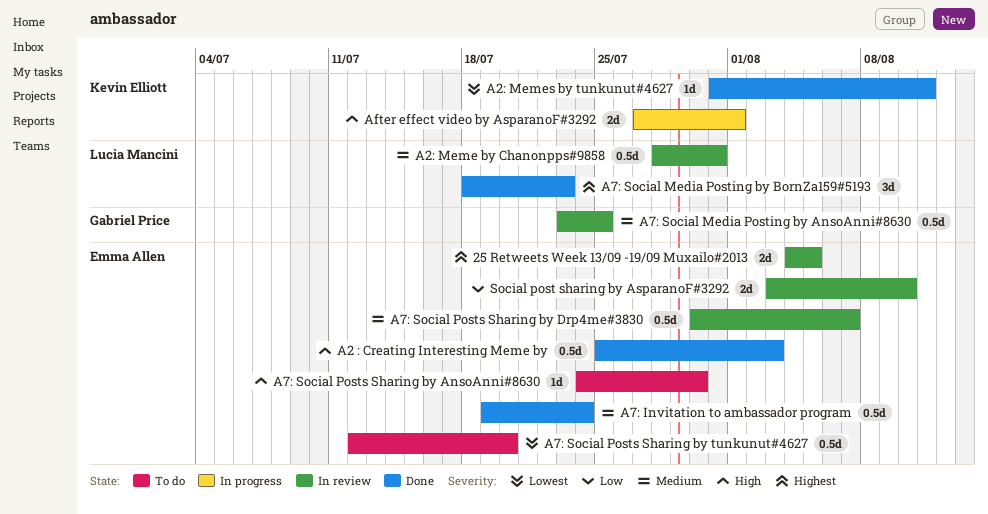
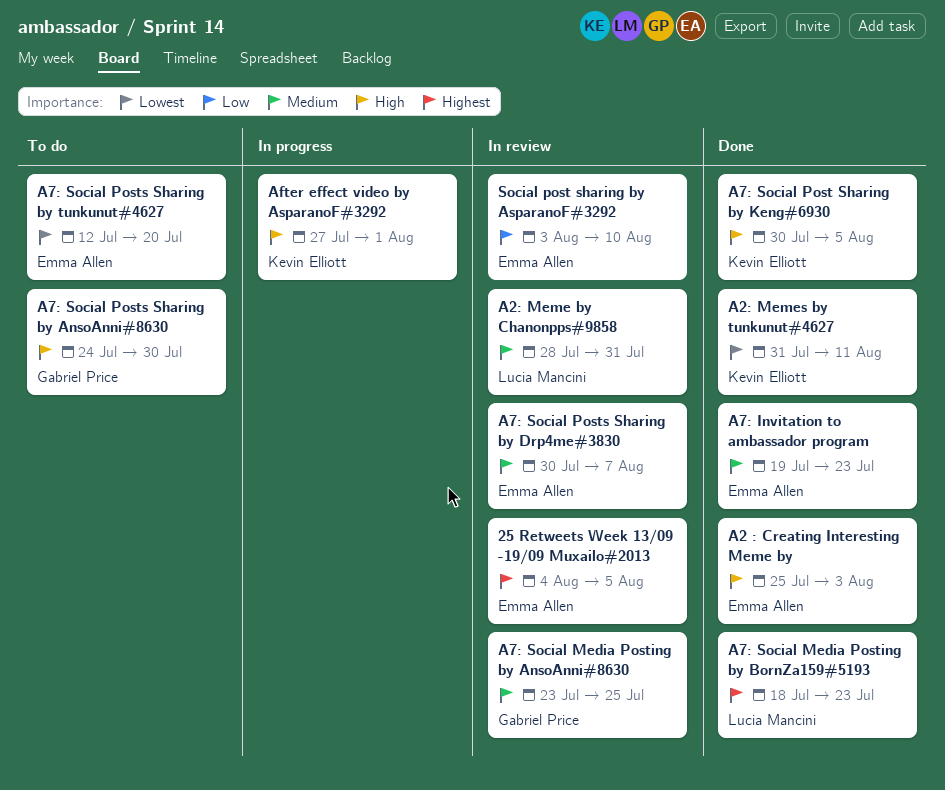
A7: Invitation to ambassador program, due: Jul 24 -> Jul 23
A7: Social Post Sharing by Keng#6930: none -> present
A7: Social Posts Sharing by AnsoAnni#8630, owner: Emma Allen -> Gabriel Price

